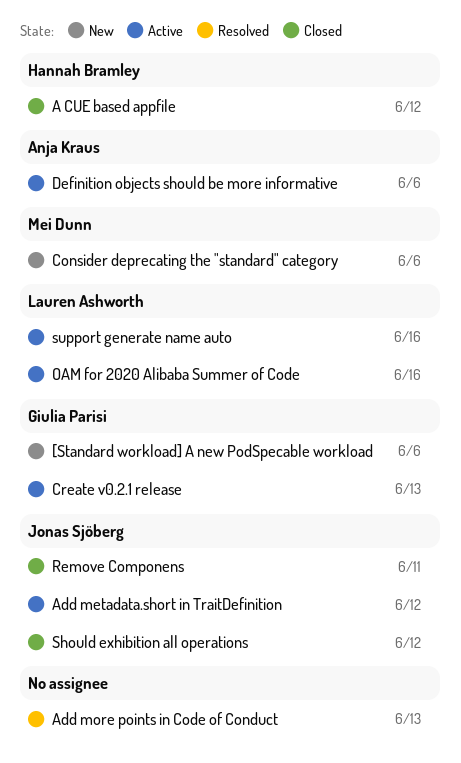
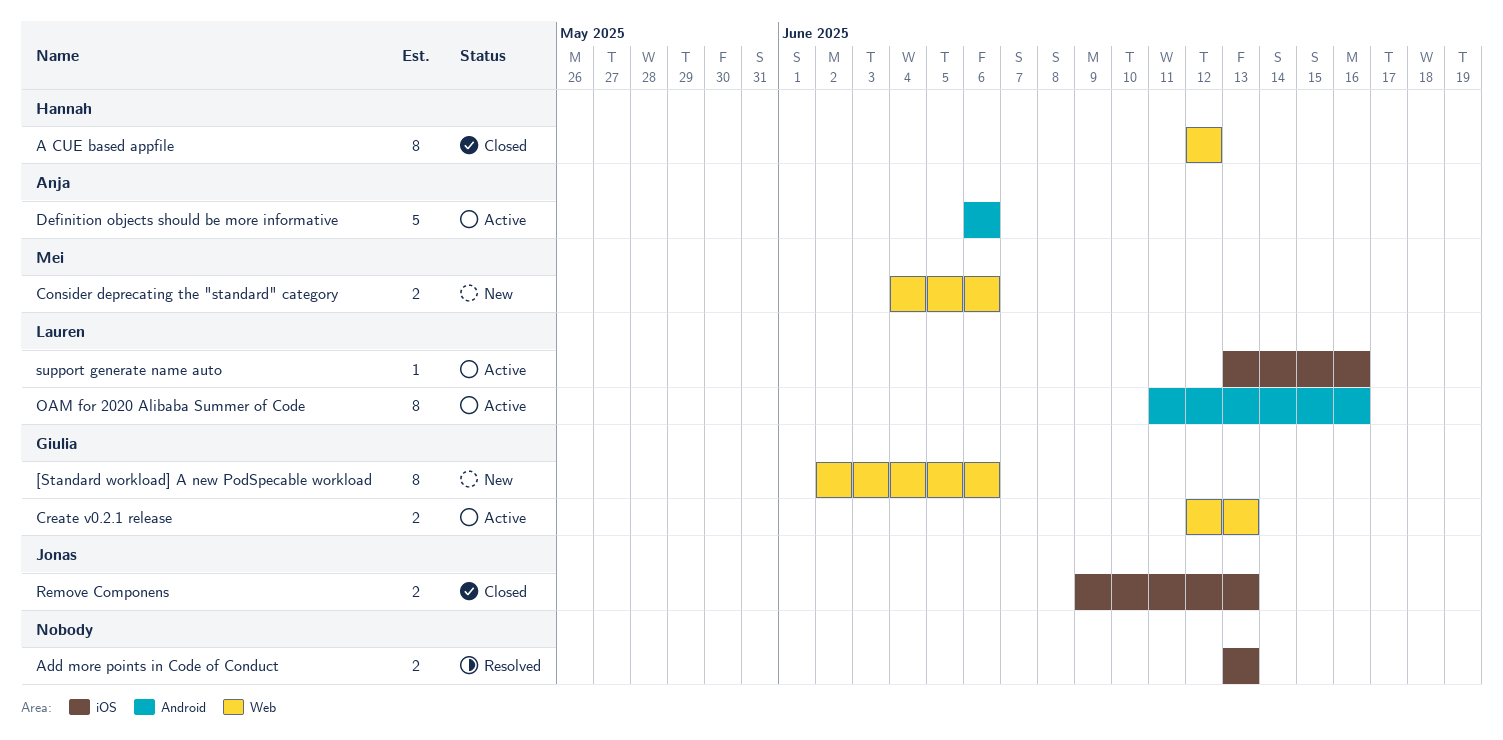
Add metadata.short in TraitDefinition: present -> none
Remove Componens, due: Jun 11 -> Jun 13
Should exhibition all operations: present -> none

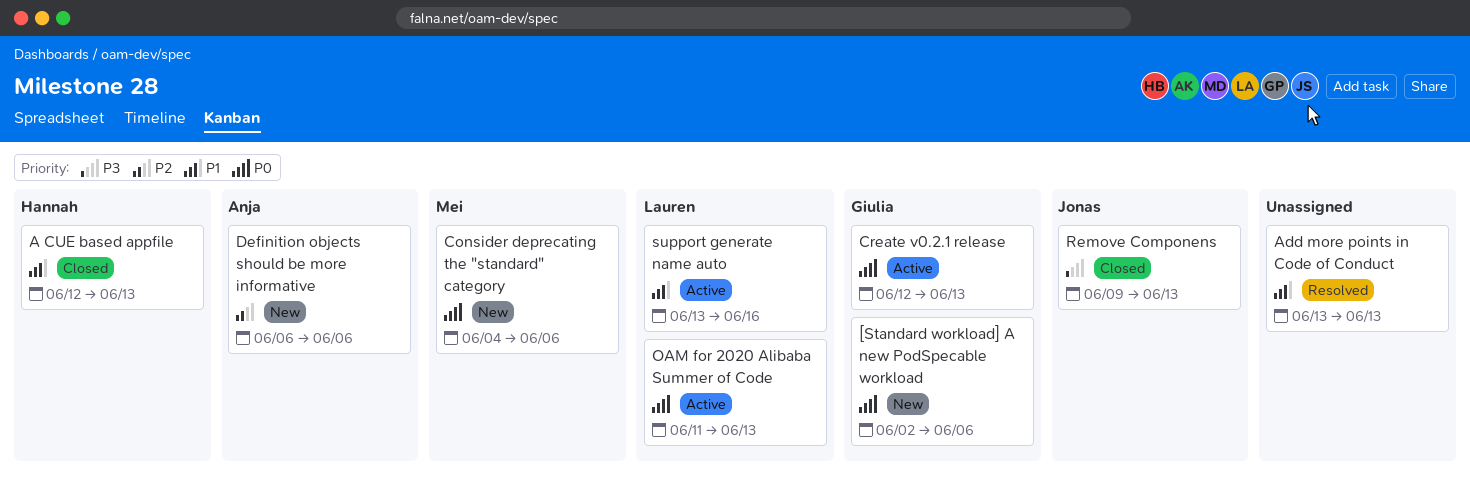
A CUE based appfile, due: Jun 12 -> Jun 13
Definition objects should be more informative, status: Active -> New
OAM for 2020 Alibaba Summer of Code, due: Jun 16 -> Jun 13

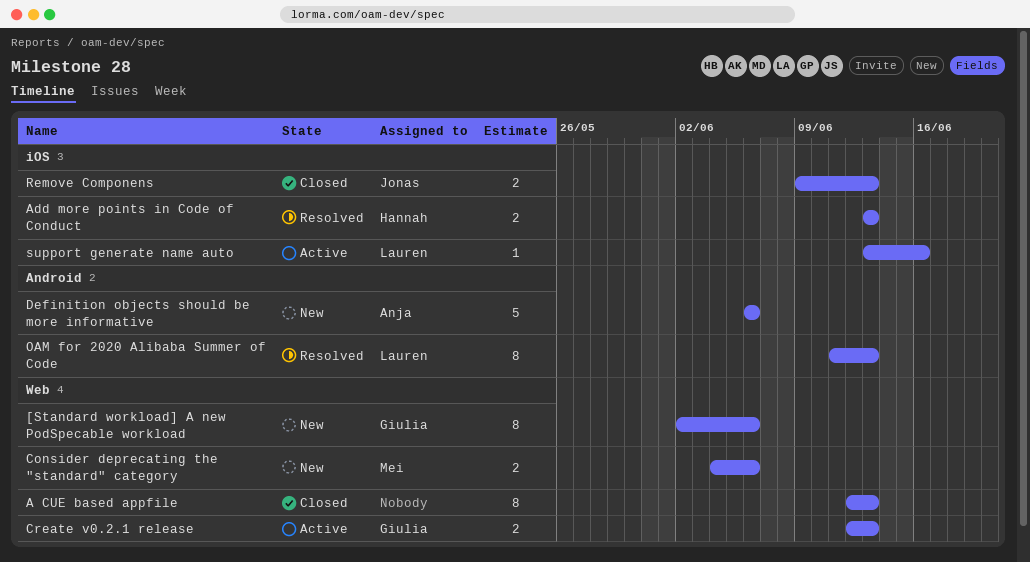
A CUE based appfile, owner: Hannah -> none
Add more points in Code of Conduct, owner: none -> Hannah
OAM for 2020 Alibaba Summer of Code, status: Active -> Resolved

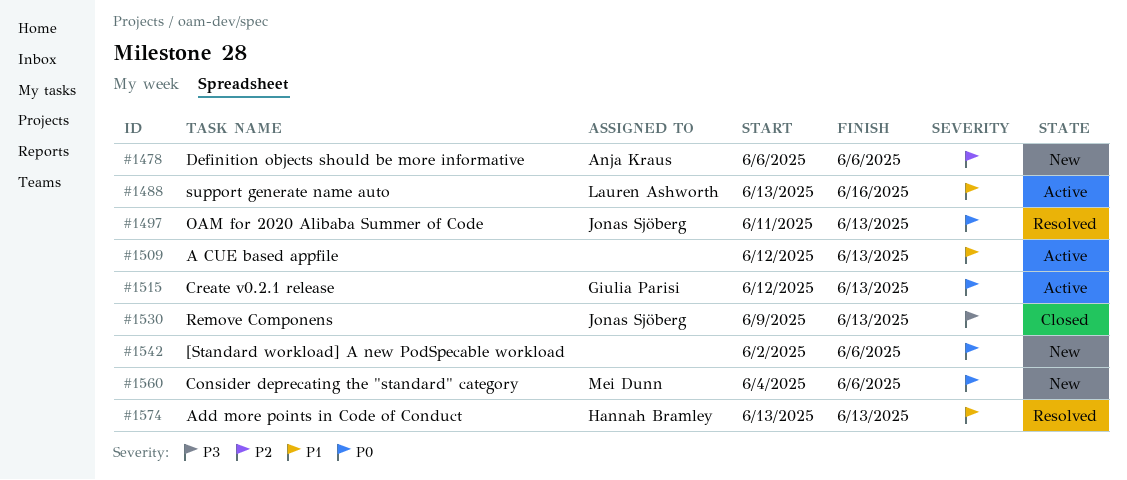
[Standard workload] A new PodSpecable workload, owner: Giulia Parisi -> none
A CUE based appfile, status: Closed -> Active
OAM for 2020 Alibaba Summer of Code, owner: Lauren Ashworth -> Jonas Sjöberg

